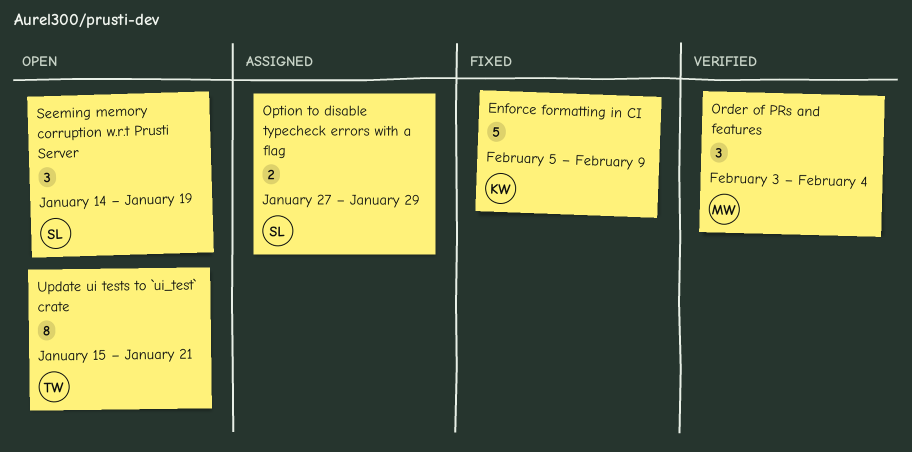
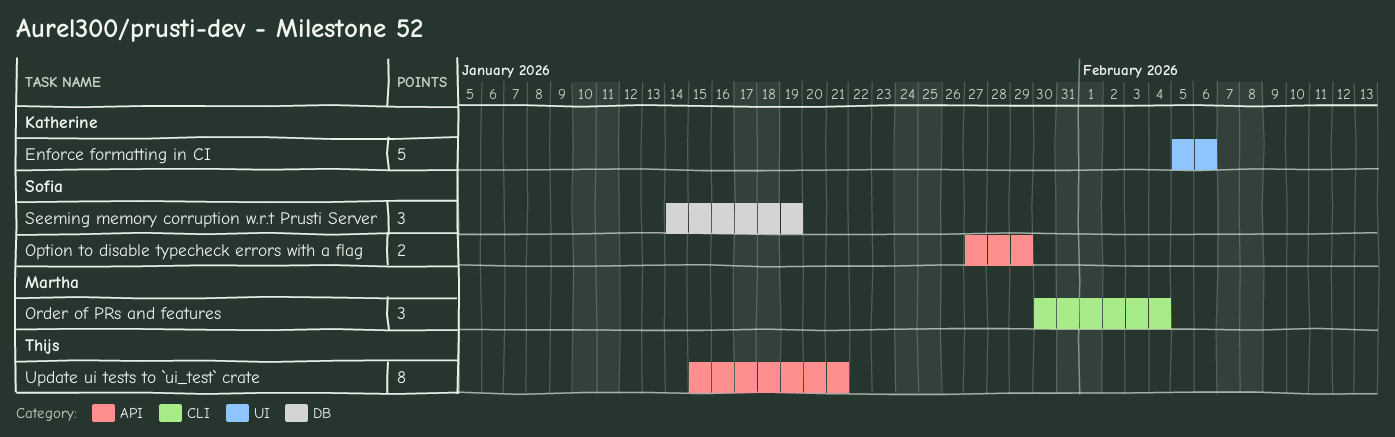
Enforce formatting in CI, due: Feb 9 -> Feb 6
Order of PRs and features, start: Feb 3 -> Jan 30

